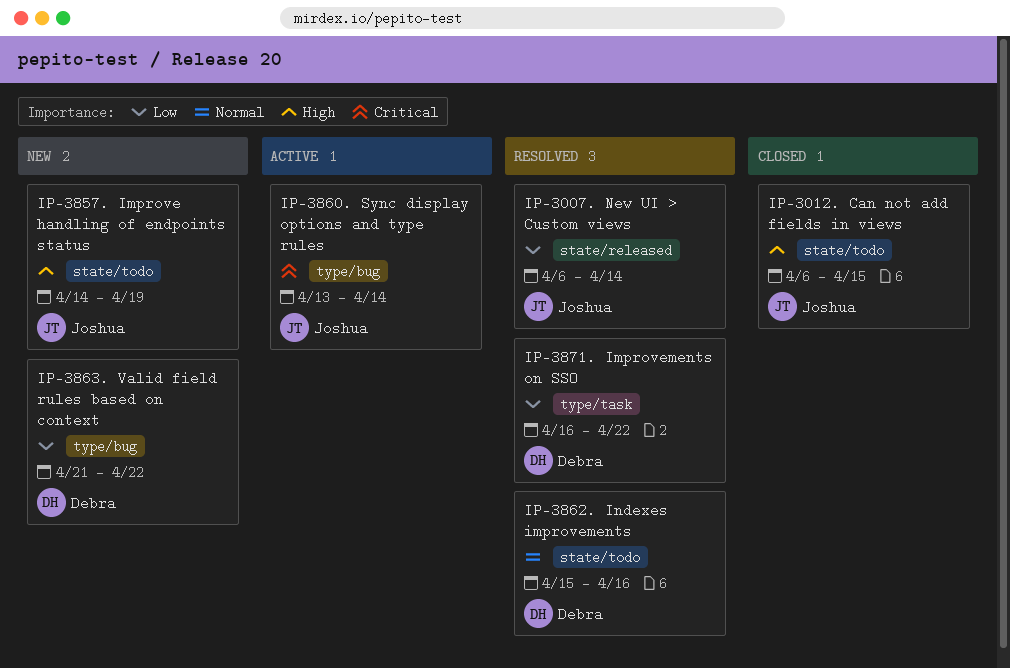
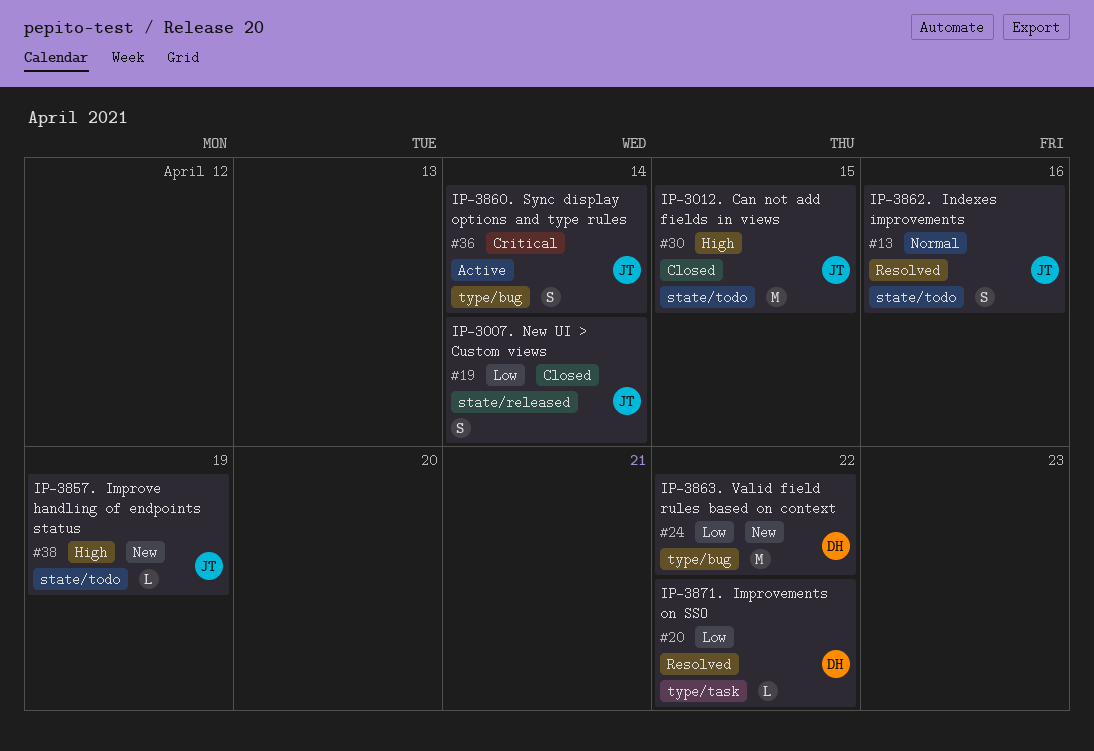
IP-3007. New UI > Custom views, status: Resolved -> Closed
IP-3862. Indexes improvements, owner: Debra -> Joshua

